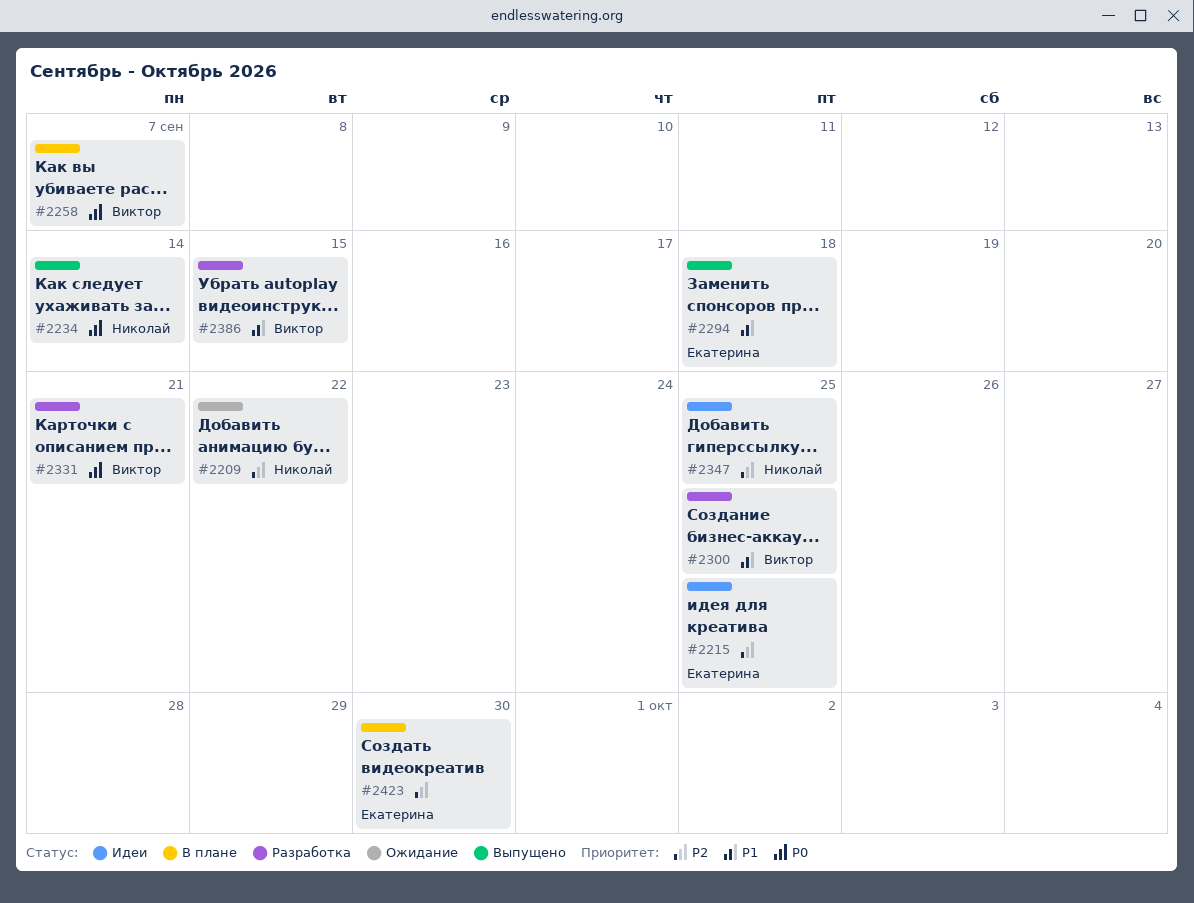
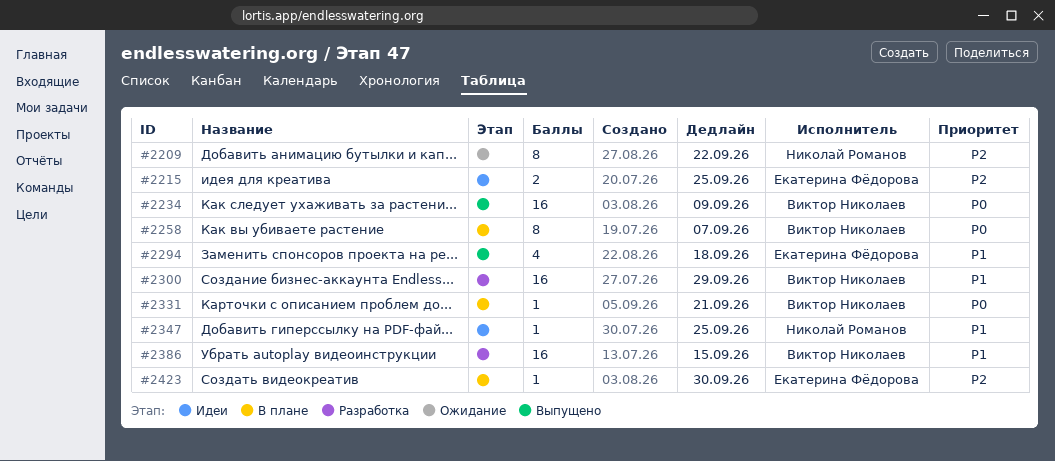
#2234, owner: Николай Романов -> Виктор Николаев
#2234, due: Sep 14 -> Sep 9
#2300, due: Sep 25 -> Sep 29
#2331, status: Разработка -> В плане
#2347, priority: P2 -> P1

